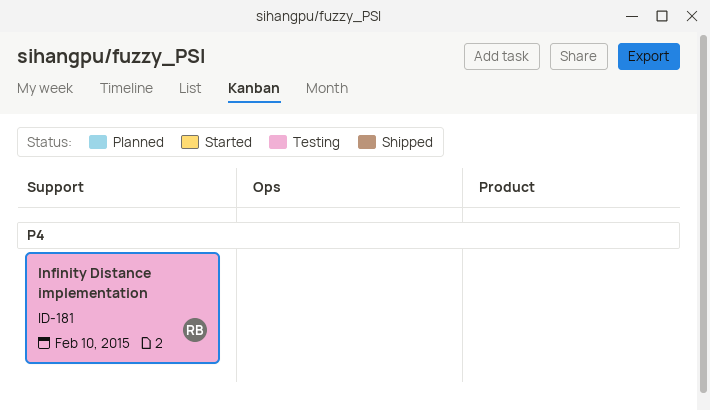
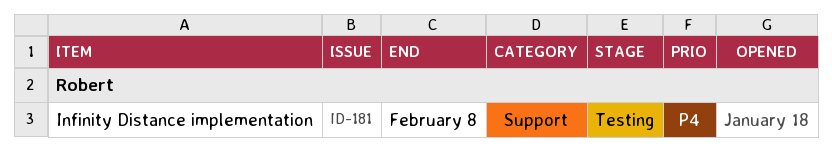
ID-181, due: Feb 10 -> Feb 8

